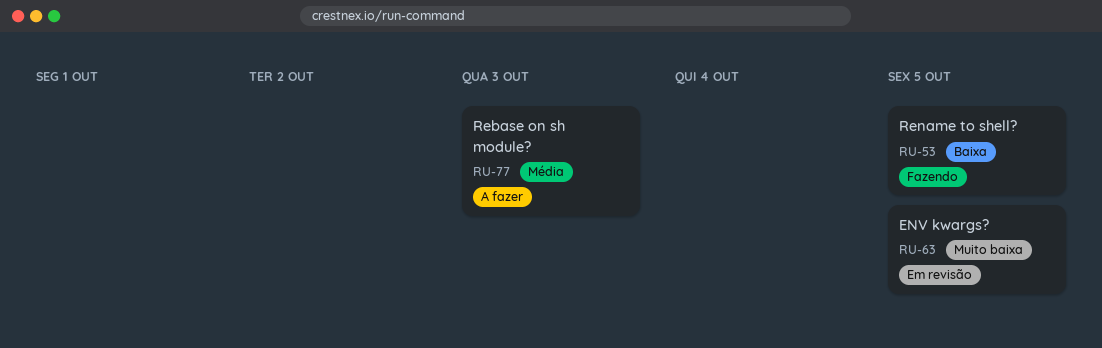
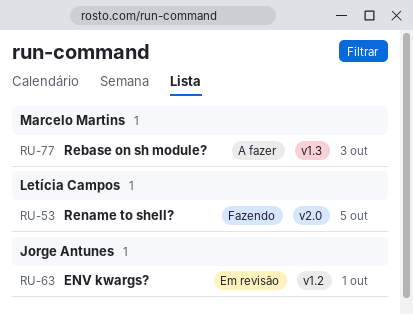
RU-63, due: Oct 5 -> Oct 1

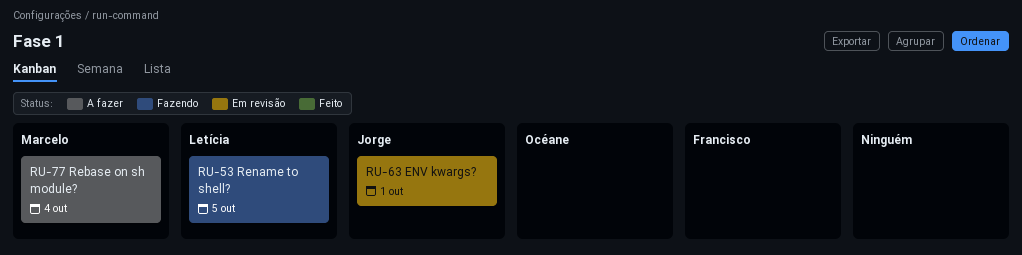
RU-77, due: Oct 3 -> Oct 4

